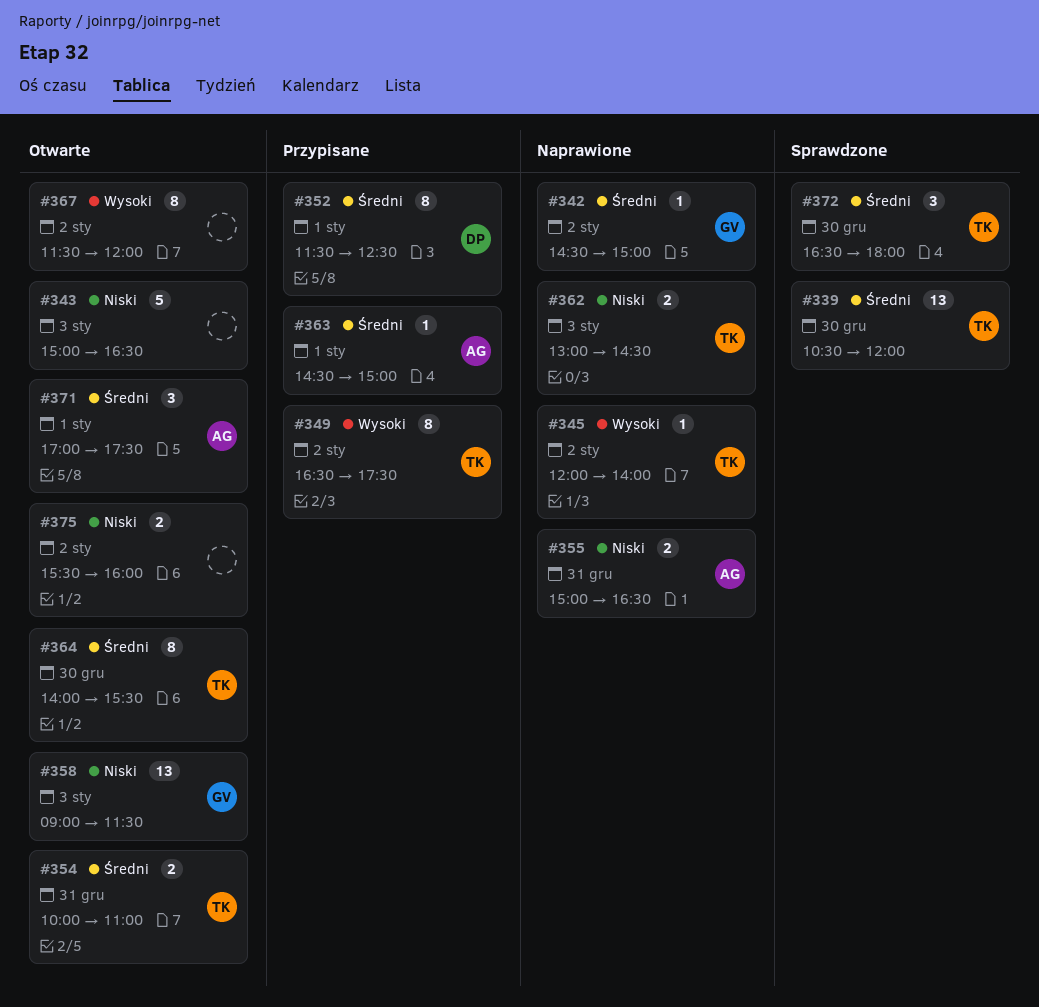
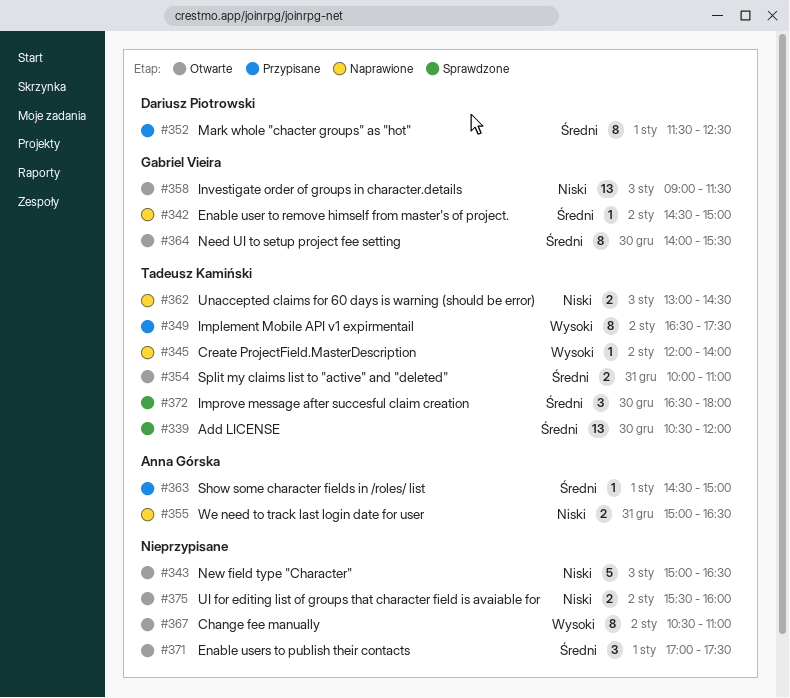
#364, owner: Tadeusz Kamiński -> Gabriel Vieira
#367, begins: 11:30 -> 10:30
#367, ends: 12:00 -> 11:00
#371, owner: Anna Górska -> none

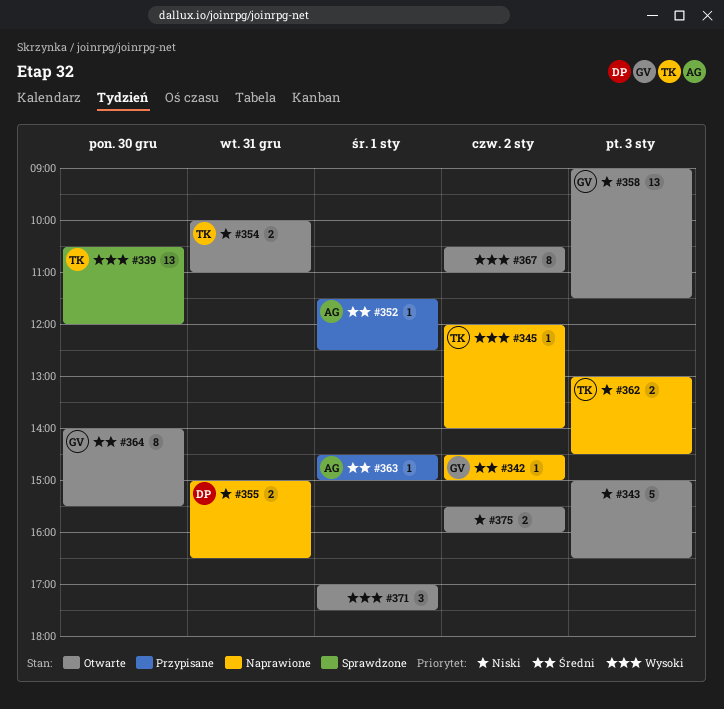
#339, priority: Średni -> Wysoki
#349: present -> none
#352, owner: Dariusz Piotrowski -> Anna Górska
#352, estimate: 8 -> 1
#354, priority: Średni -> Niski
#355, owner: Anna Górska -> Dariusz Piotrowski
#371, priority: Średni -> Wysoki
#372: present -> none

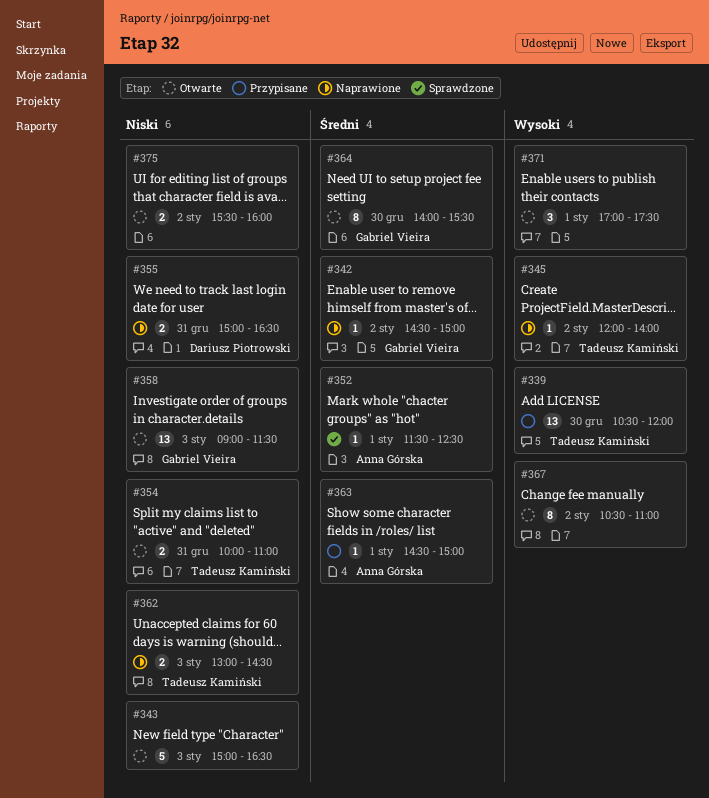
#339, status: Sprawdzone -> Przypisane
#352, status: Przypisane -> Sprawdzone

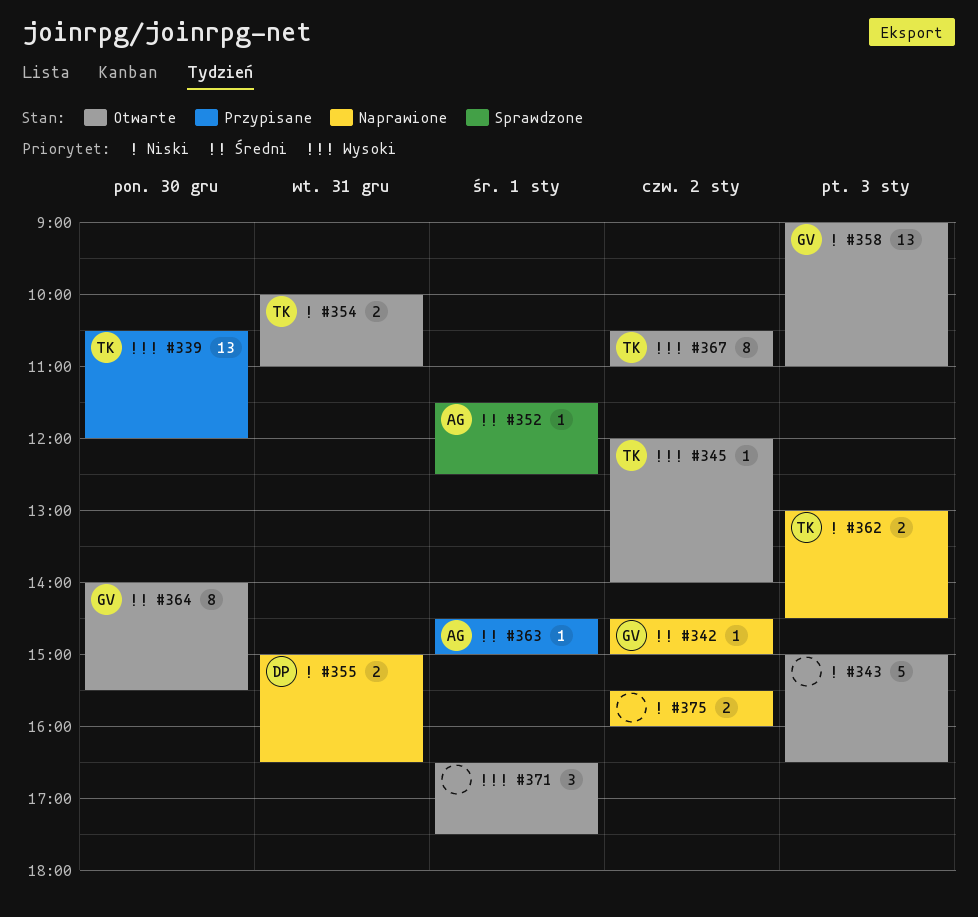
#345, status: Naprawione -> Otwarte
#358, ends: 11:30 -> 11:00
#367, owner: none -> Tadeusz Kamiński
#371, begins: 17:00 -> 16:30
#375, status: Otwarte -> Naprawione

